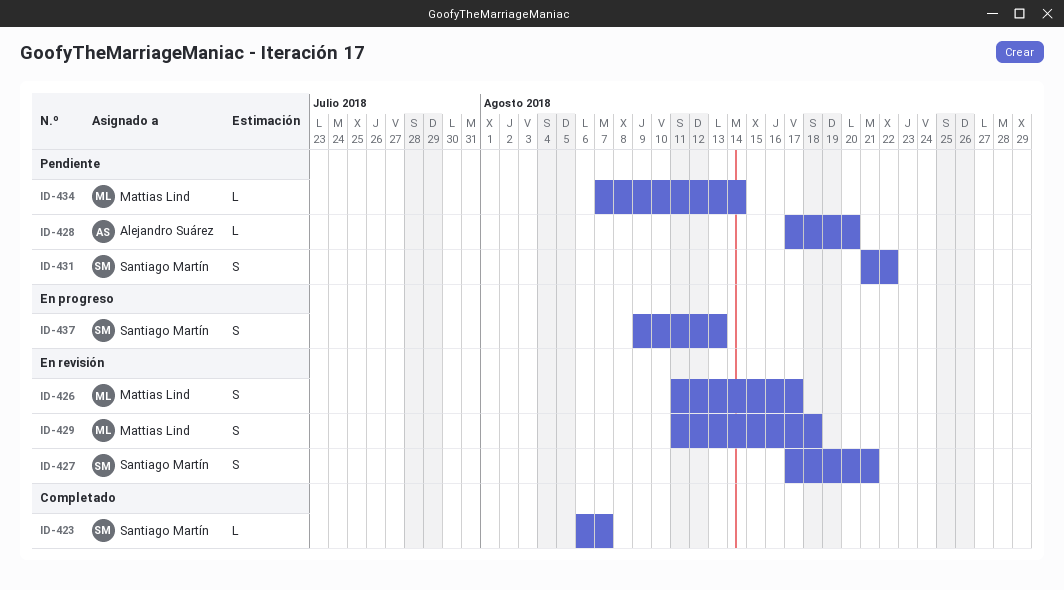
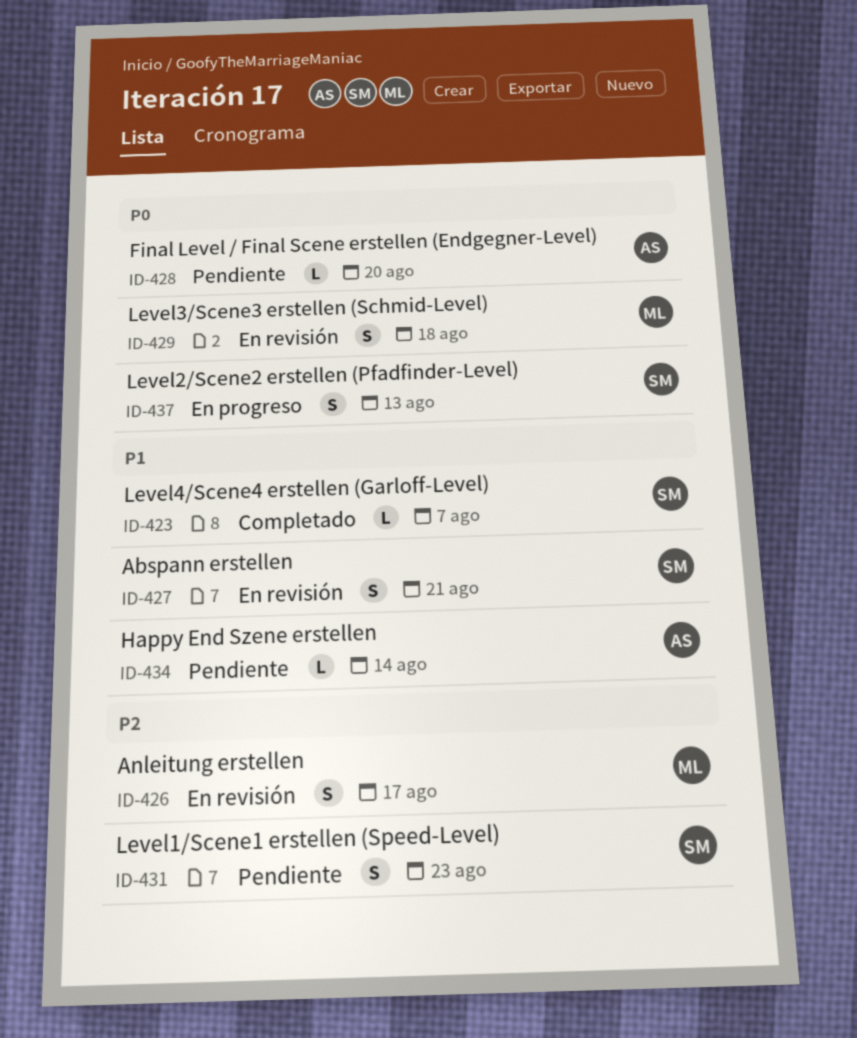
ID-431, due: Aug 22 -> Aug 23
ID-434, owner: Mattias Lind -> Alejandro Suárez

